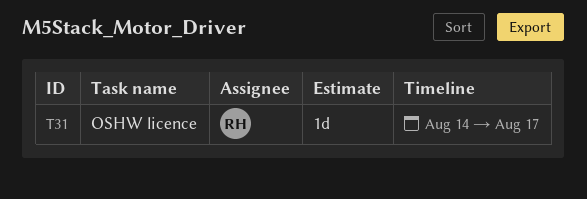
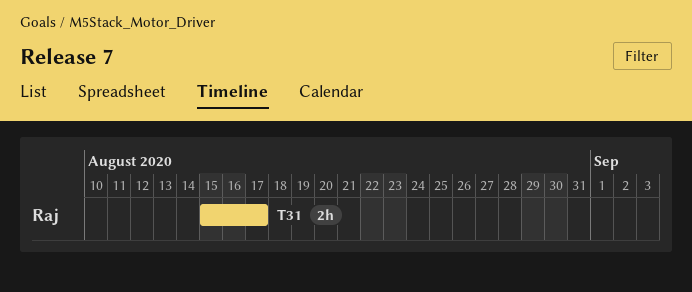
T31, estimate: 1d -> 2h
T31, start: Aug 14 -> Aug 15

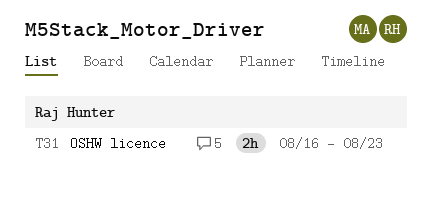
T31, start: Aug 15 -> Aug 16
T31, due: Aug 17 -> Aug 23

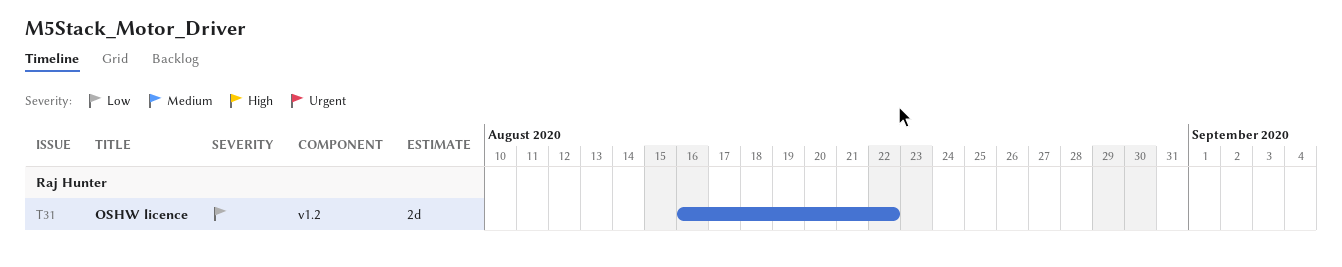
T31, estimate: 2h -> 2d
T31, due: Aug 23 -> Aug 22

